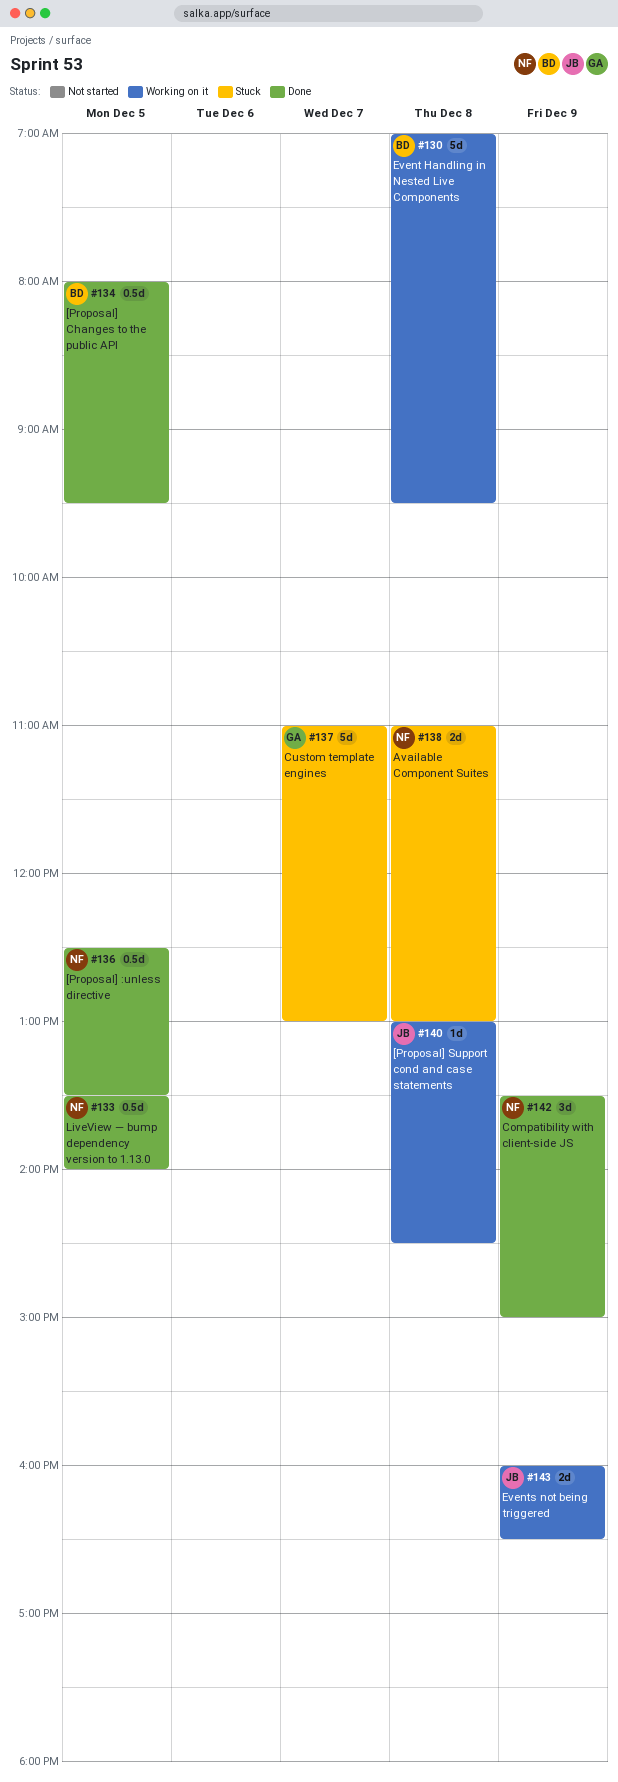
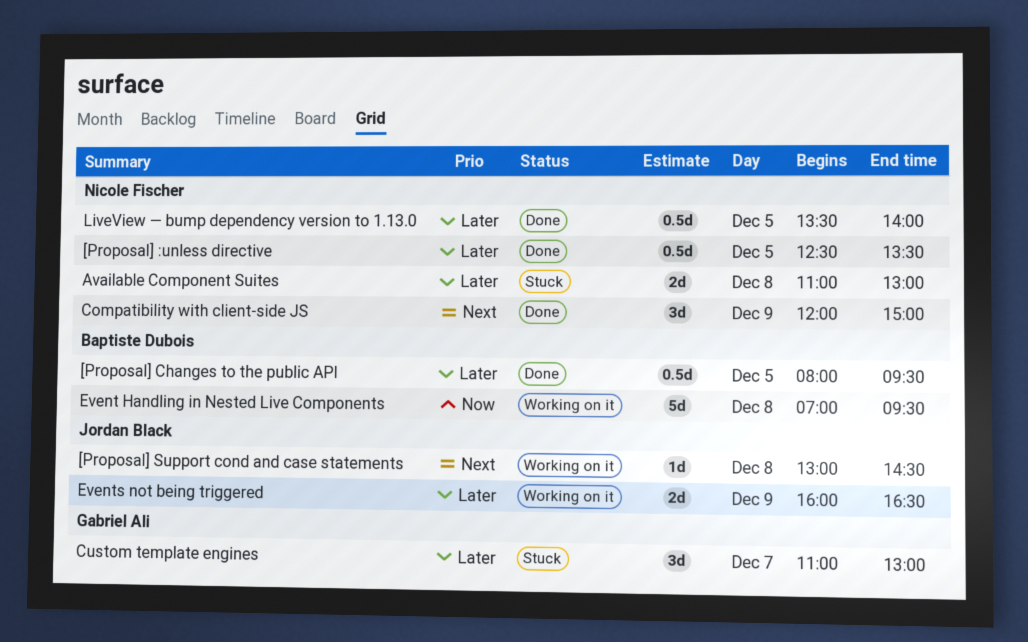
Compatibility with client-side JS, begins: 13:30 -> 12:00
Custom template engines, estimate: 5d -> 3d

